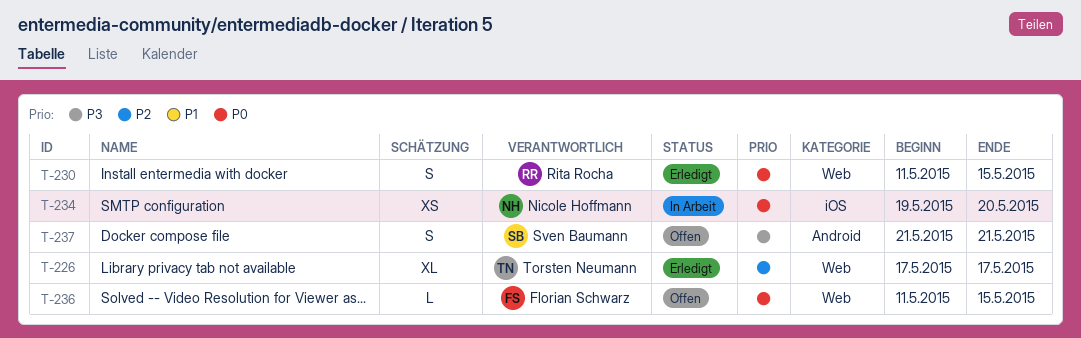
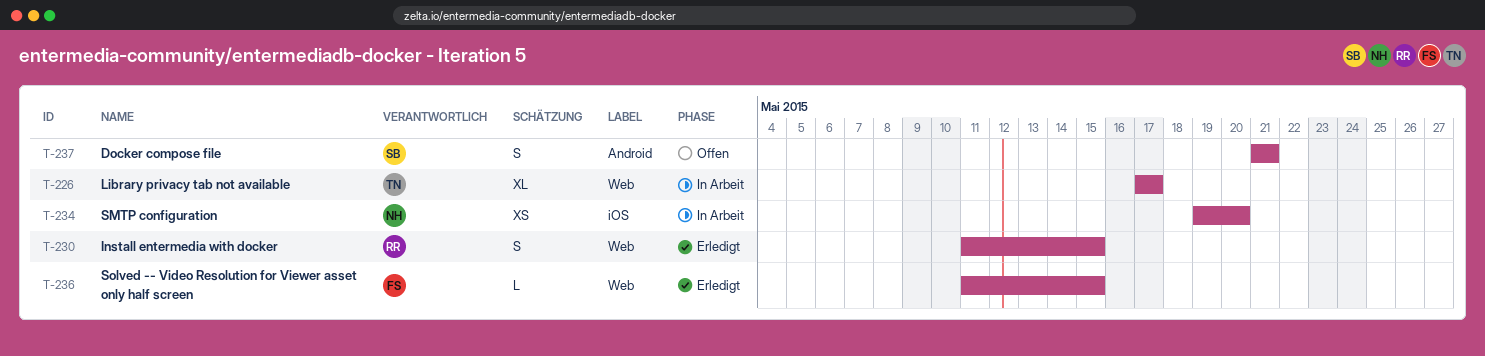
T-226, status: Erledigt -> In Arbeit
T-236, status: Offen -> Erledigt

